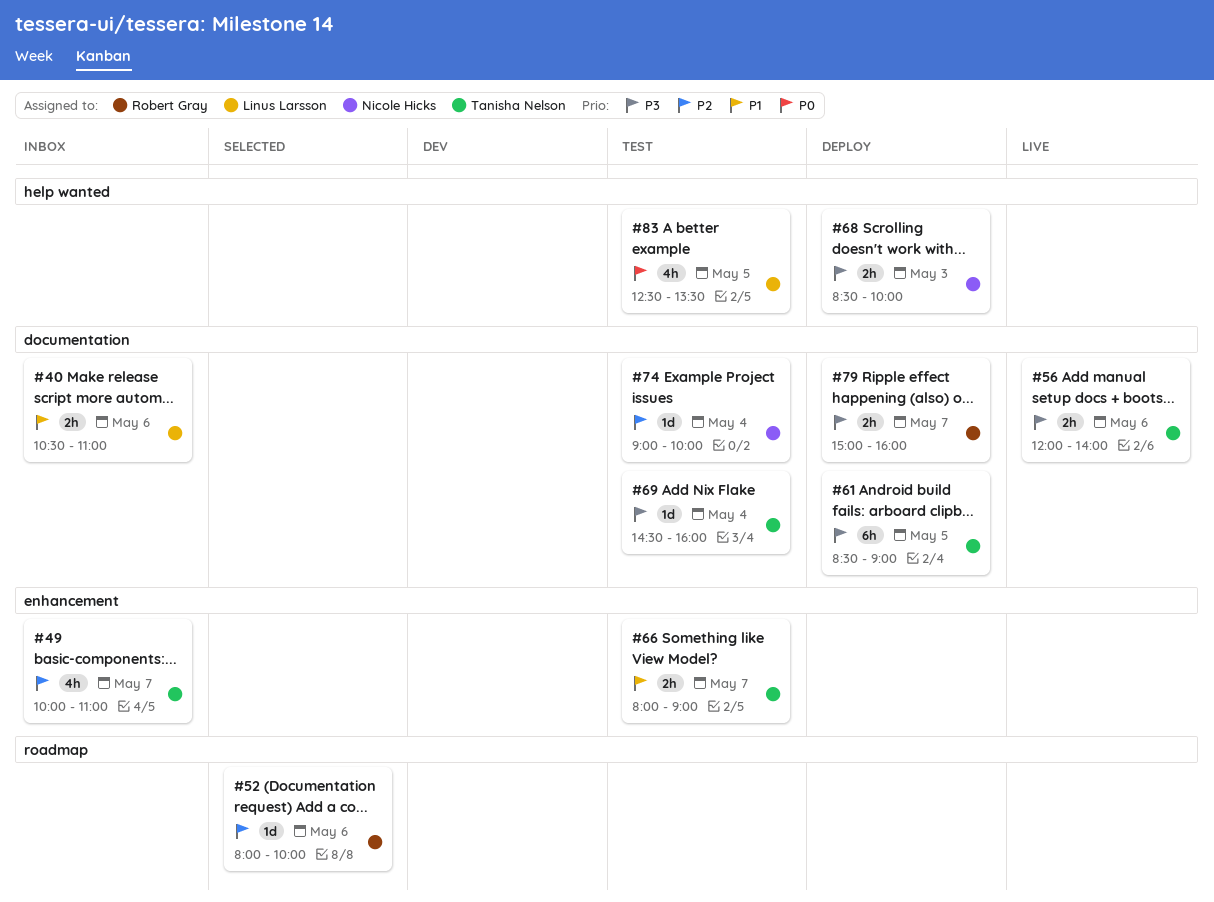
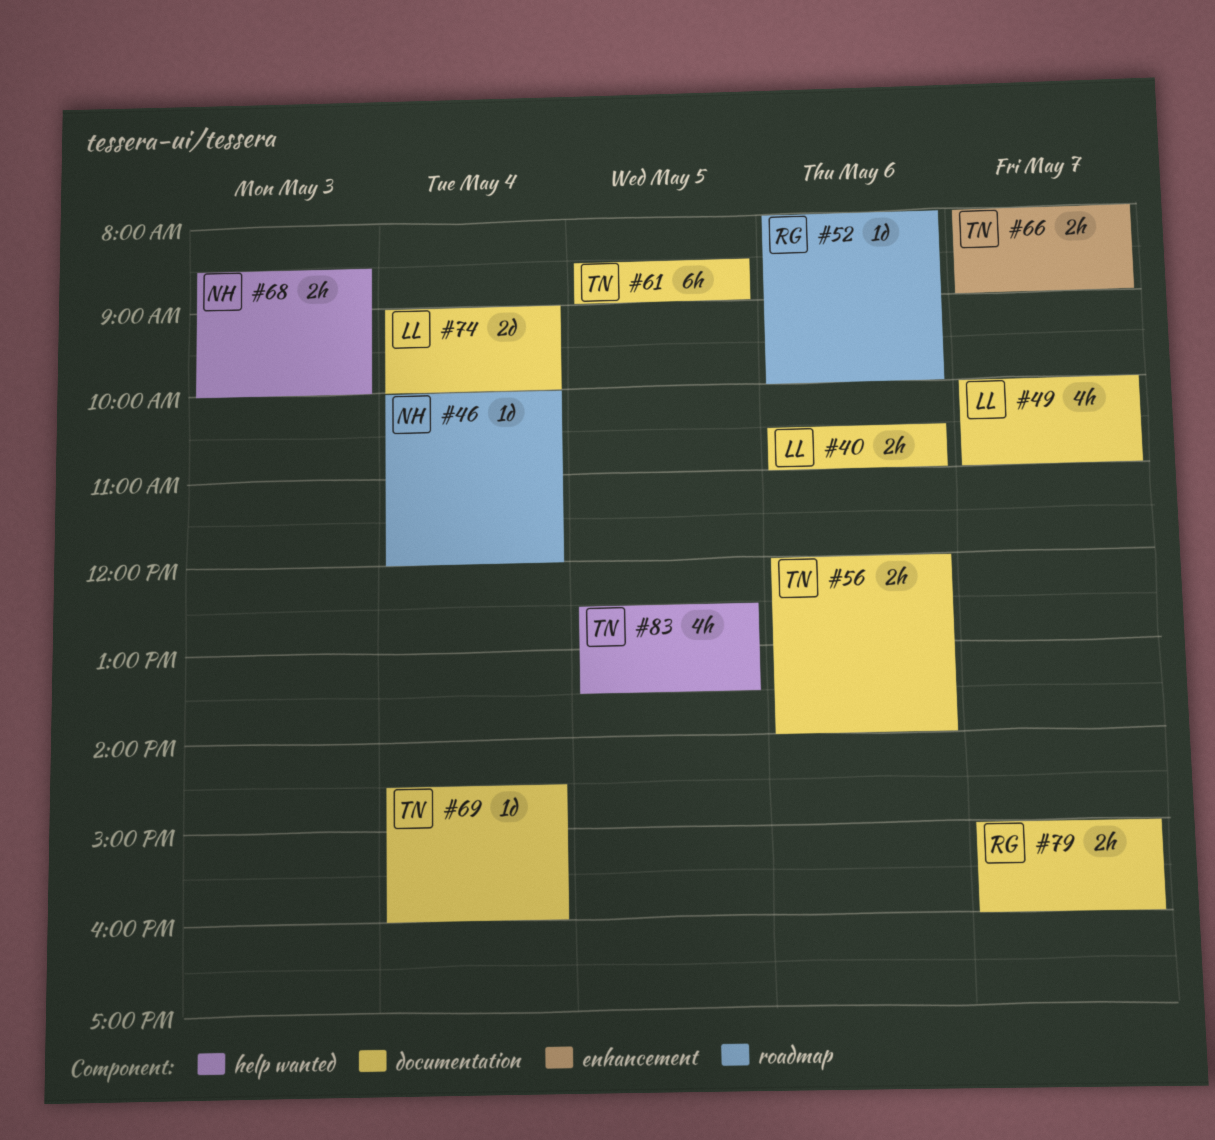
#46: none -> present
#49, owner: Tanisha Nelson -> Linus Larsson
#49, label: enhancement -> documentation
#74, owner: Nicole Hicks -> Linus Larsson
#74, estimate: 1d -> 2d
#83, owner: Linus Larsson -> Tanisha Nelson

